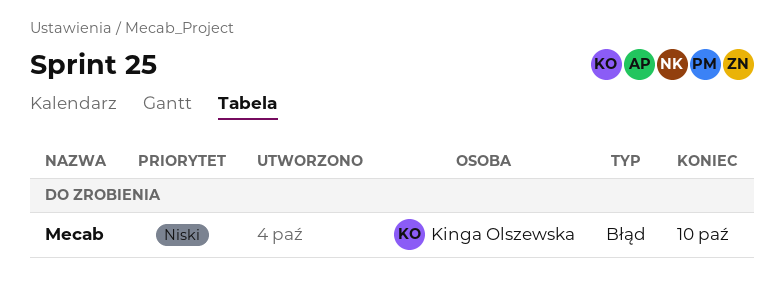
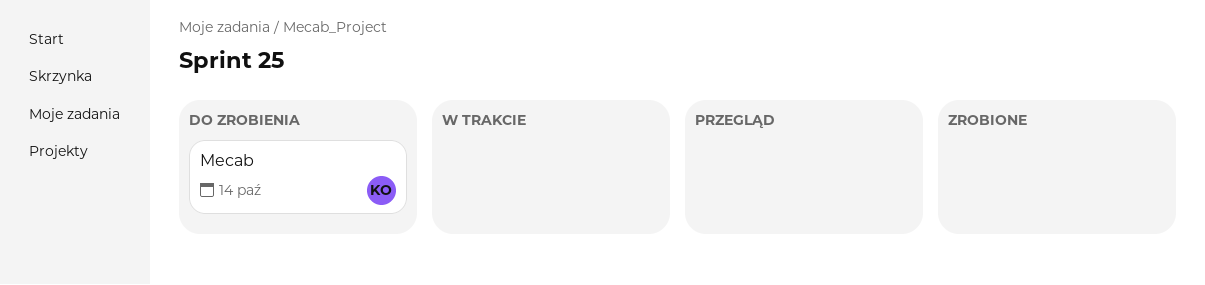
Mecab, due: Oct 10 -> Oct 14

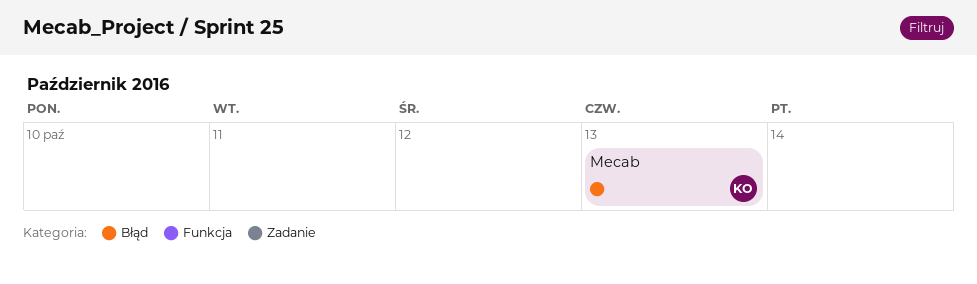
Mecab, due: Oct 14 -> Oct 13

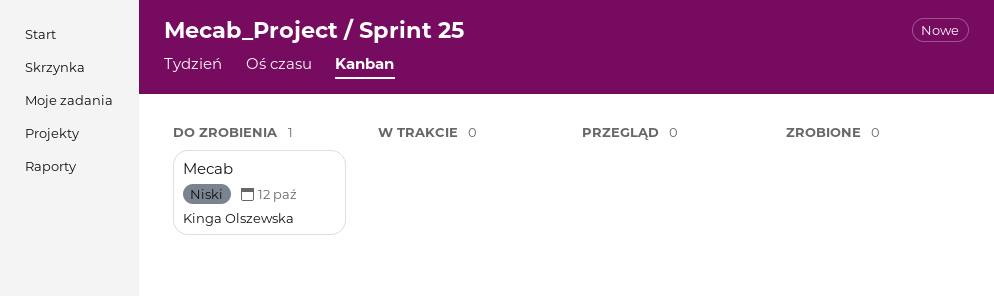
Mecab, due: Oct 13 -> Oct 12

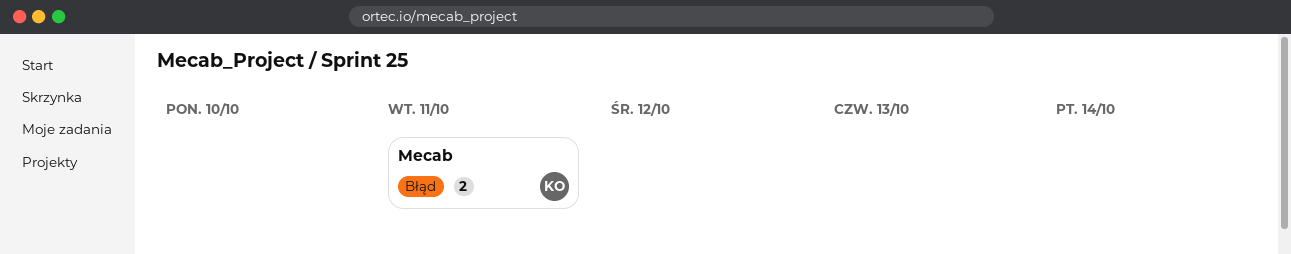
Mecab, due: Oct 12 -> Oct 11

